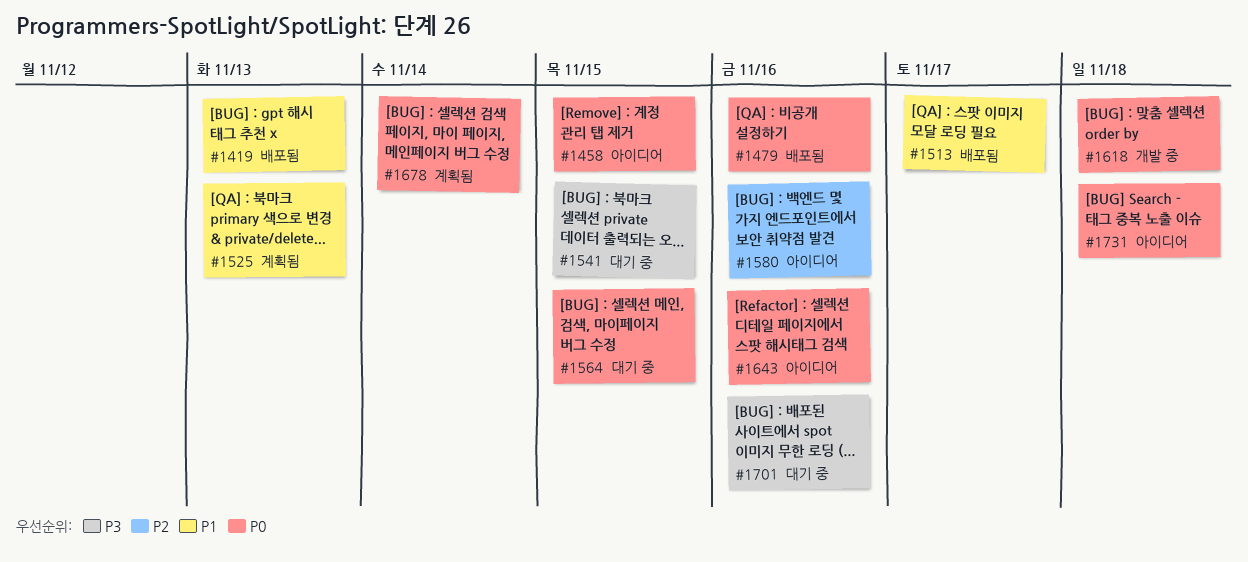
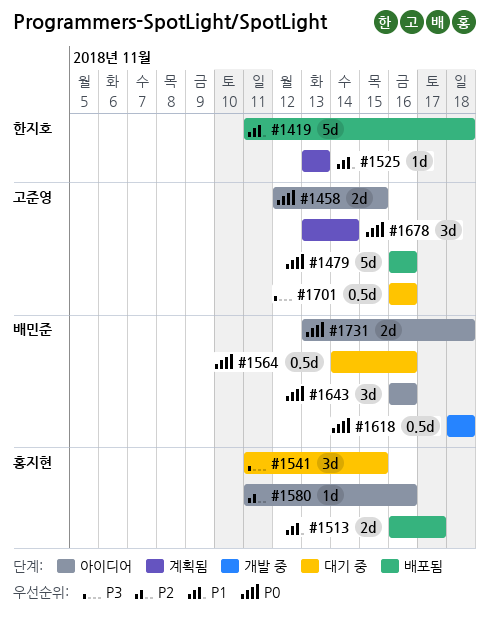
#1419, due: Nov 13 -> Nov 18
#1564, due: Nov 15 -> Nov 16

